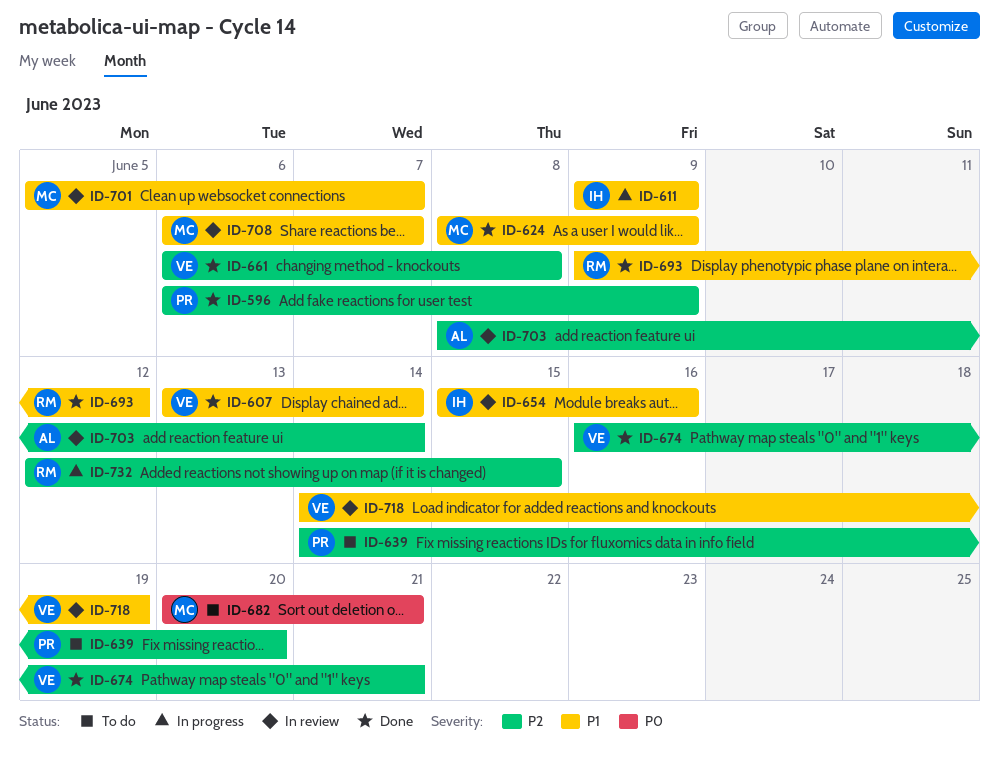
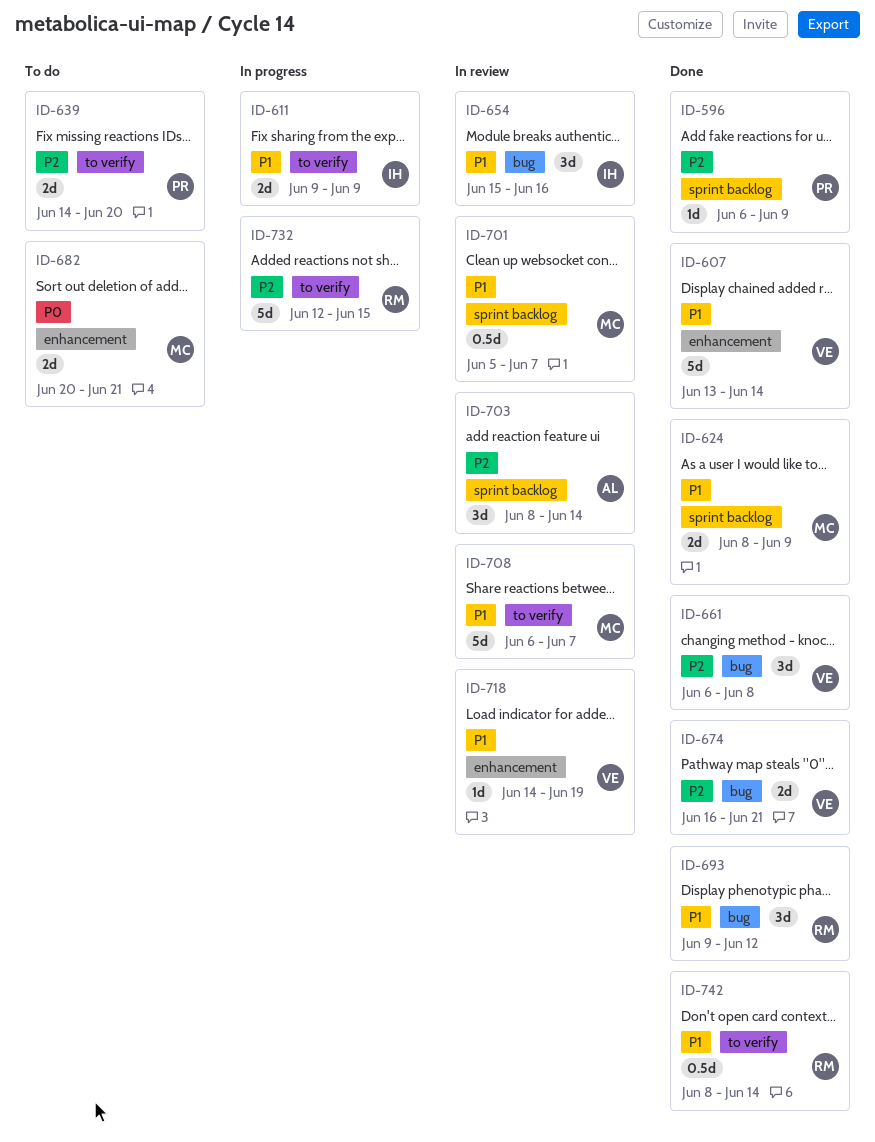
ID-742: none -> present

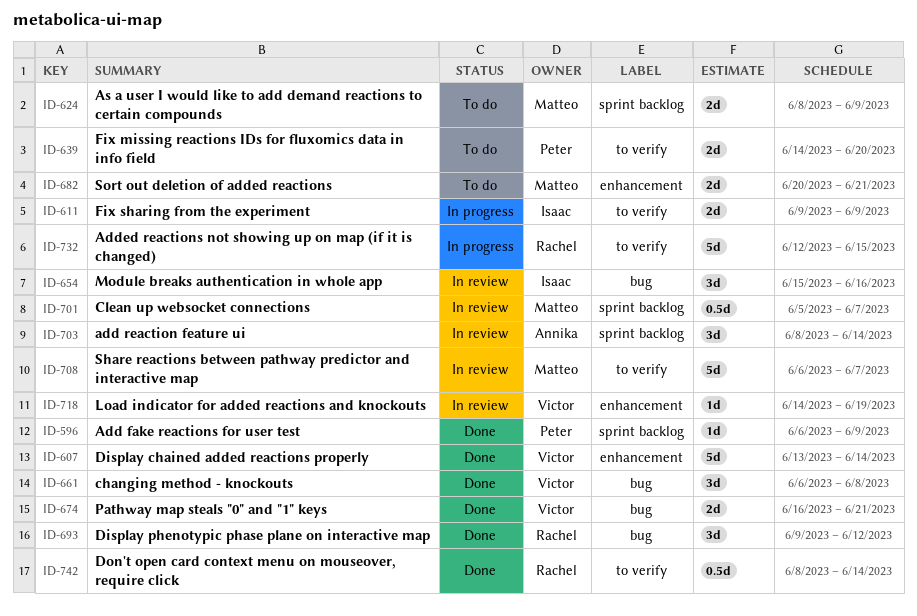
ID-624, status: Done -> To do

